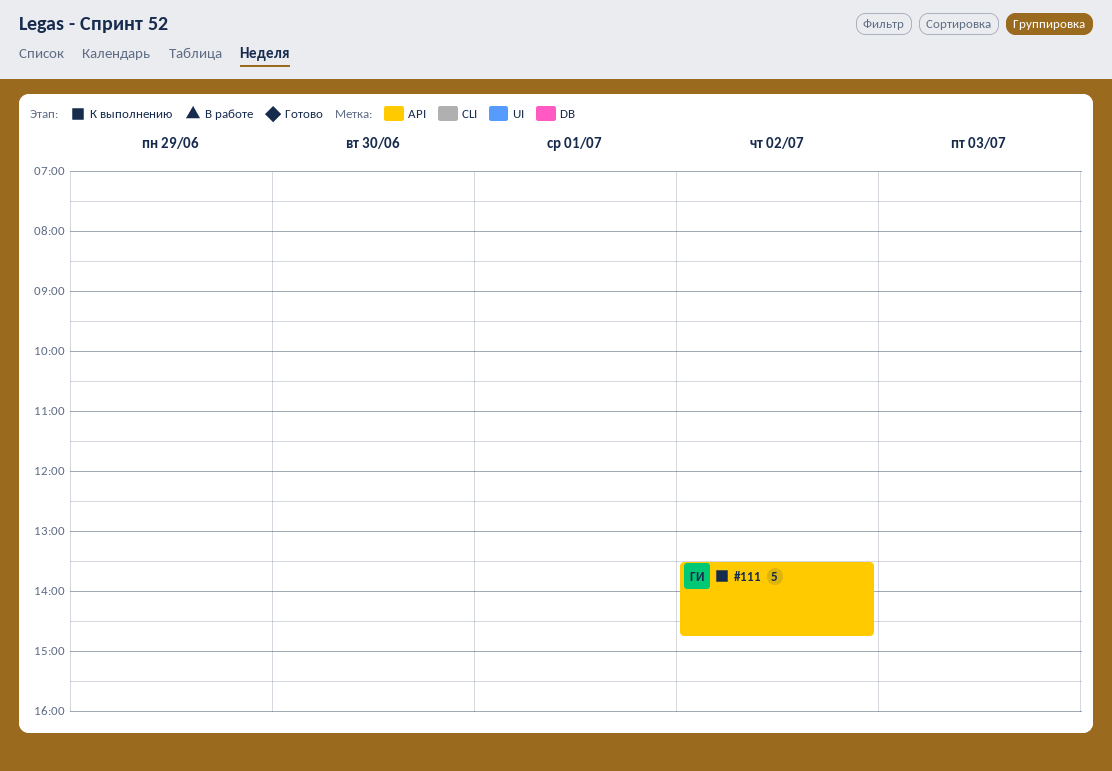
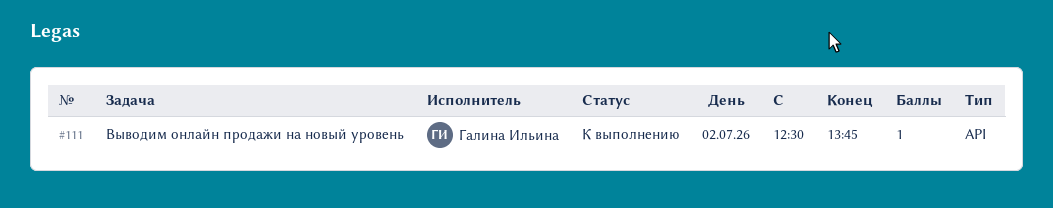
#111, estimate: 5 -> 1
#111, begins: 13:30 -> 12:30
#111, ends: 14:45 -> 13:45

